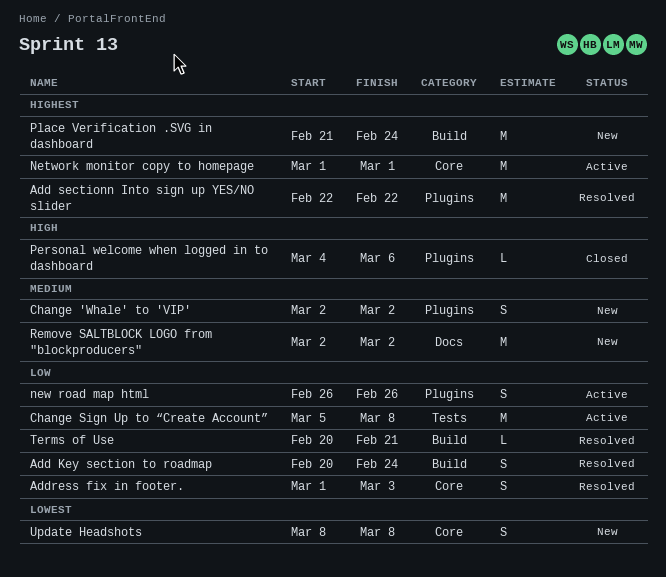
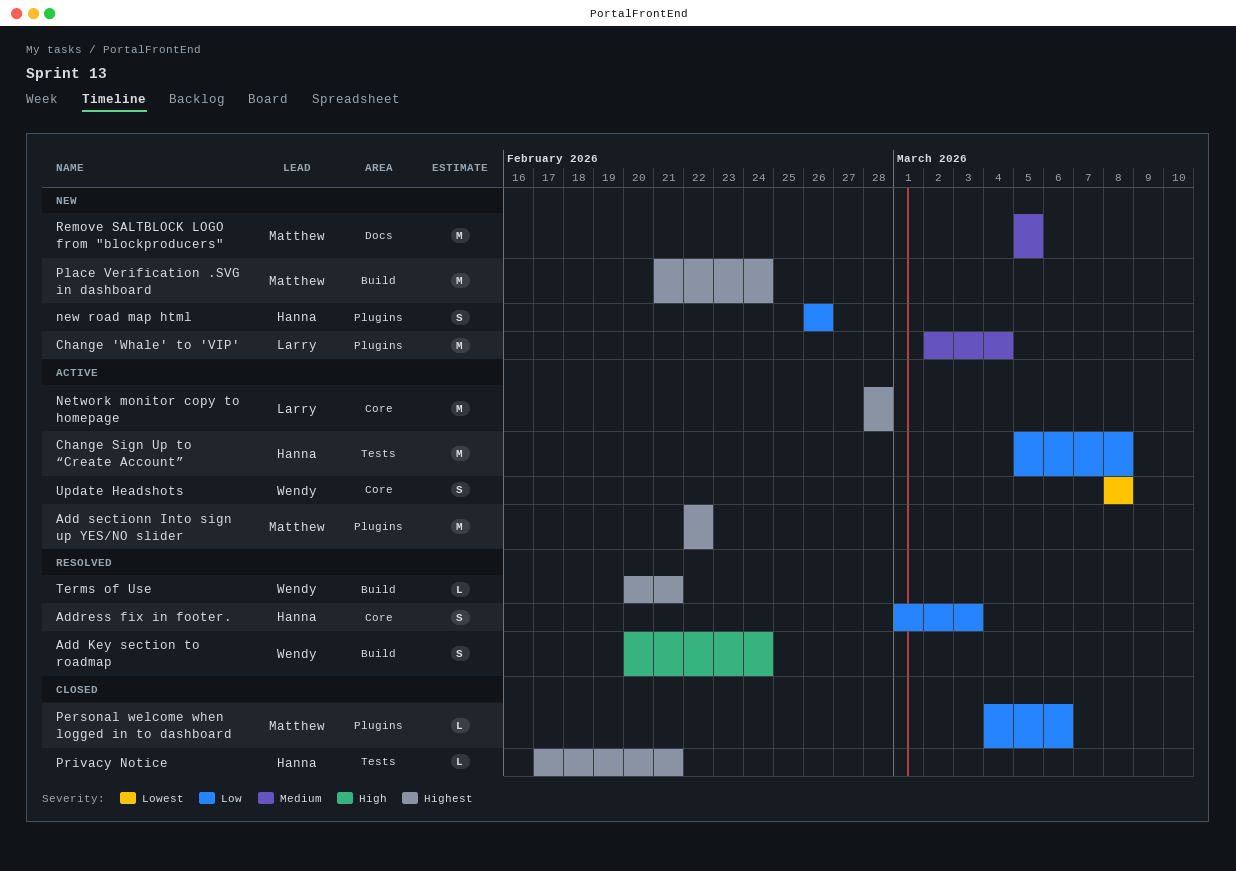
Add Key section to roadmap, priority: Low -> High
Add sectionn Into sign up YES/NO slider, status: Resolved -> Active
Change 'Whale' to 'VIP', estimate: S -> M
Change 'Whale' to 'VIP', due: Mar 2 -> Mar 4
Network monitor copy to homepage, start: Mar 1 -> Feb 28
Network monitor copy to homepage, due: Mar 1 -> Feb 28
new road map html, status: Active -> New
Personal welcome when logged in to dashboard, priority: High -> Low
Privacy Notice: none -> present
Remove SALTBLOCK LOGO from "blockproducers", start: Mar 2 -> Mar 5
Remove SALTBLOCK LOGO from "blockproducers", due: Mar 2 -> Mar 5
Terms of Use, priority: Low -> Highest
Update Headshots, status: New -> Active

